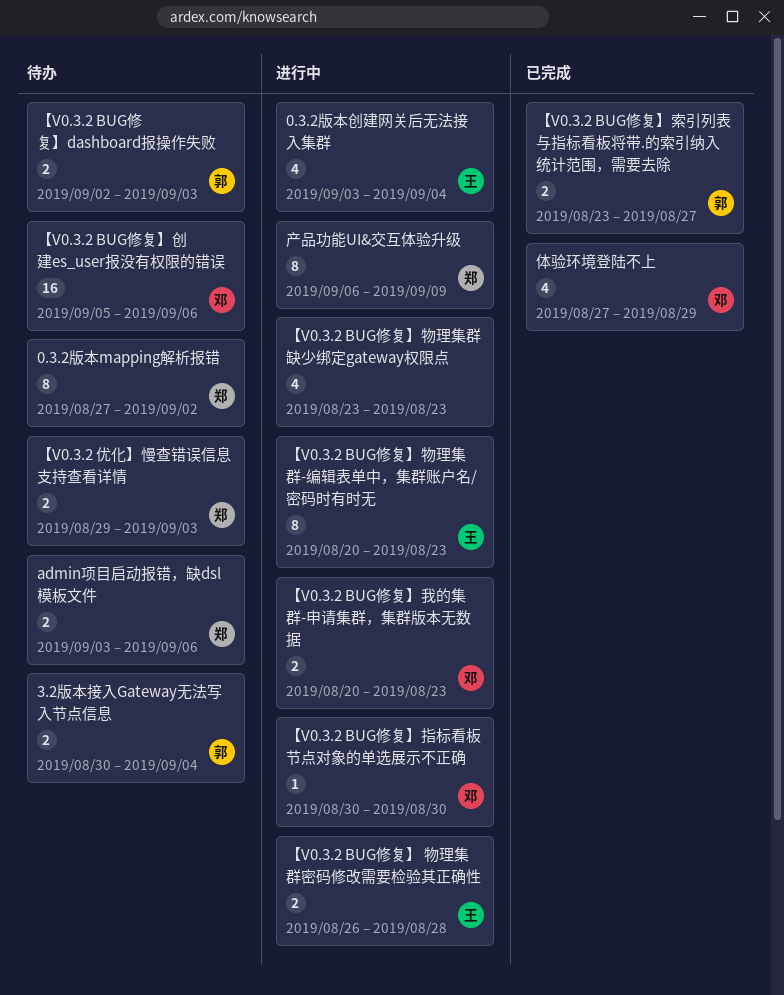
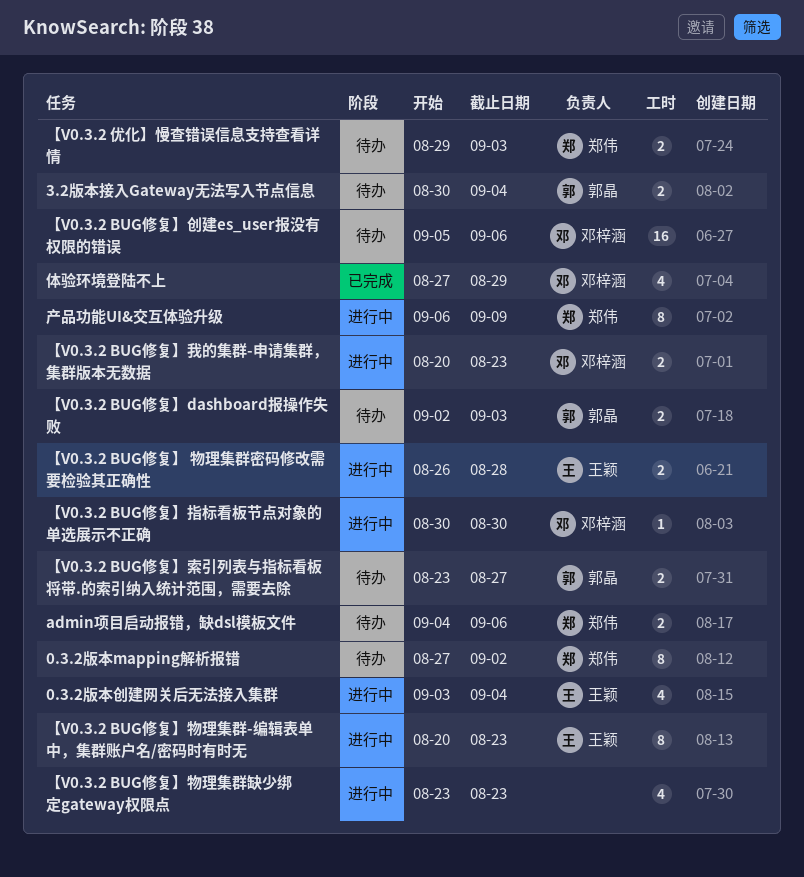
admin项目启动报错，缺dsl模板文件, start: Sep 3 -> Sep 4
【V0.3.2 BUG修复】索引列表与指标看板将带.的索引纳入统计范围，需要去除, status: 已完成 -> 待办

